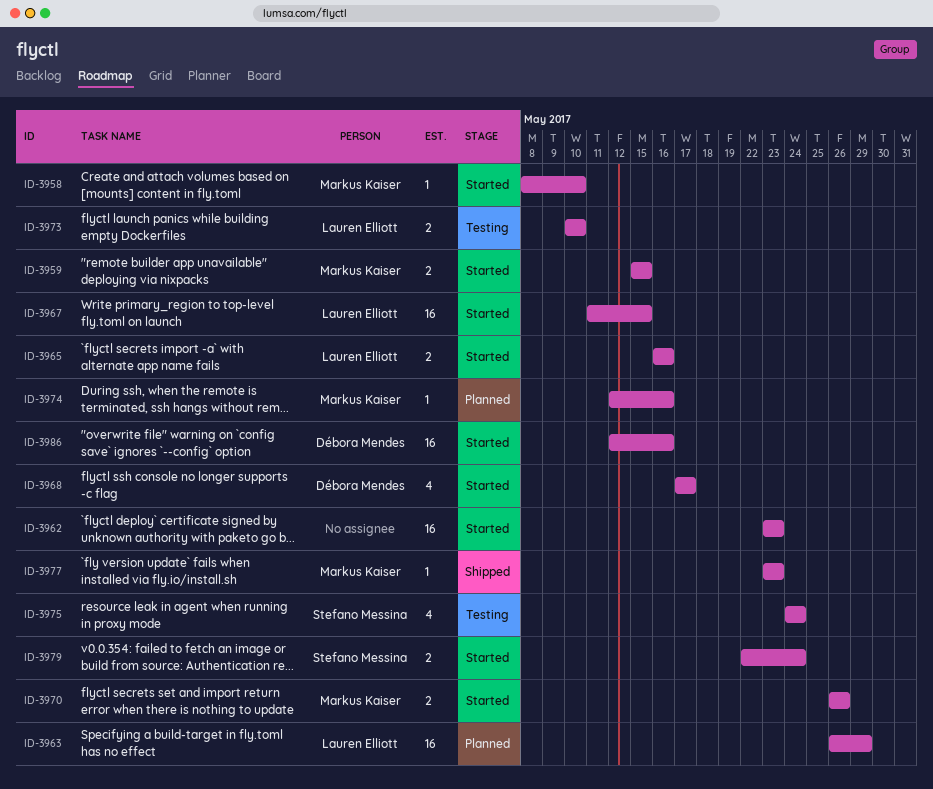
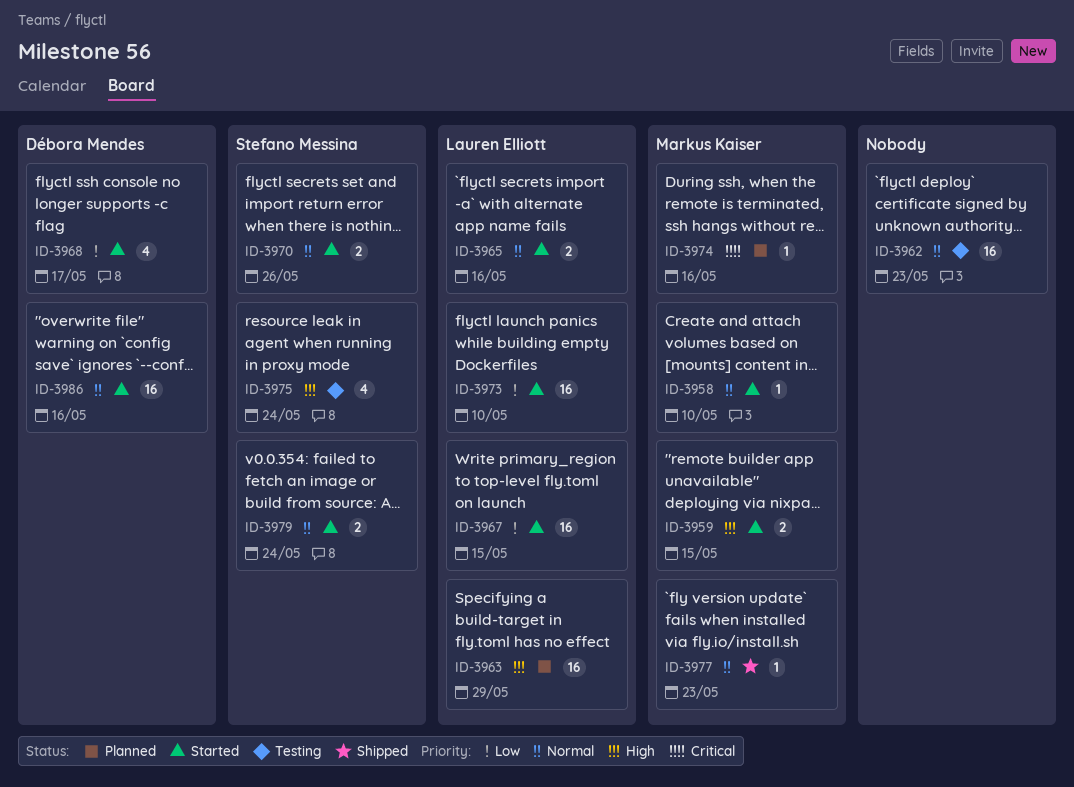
ID-3962, status: Started -> Testing
ID-3970, owner: Markus Kaiser -> Stefano Messina
ID-3973, status: Testing -> Started
ID-3973, estimate: 2 -> 16

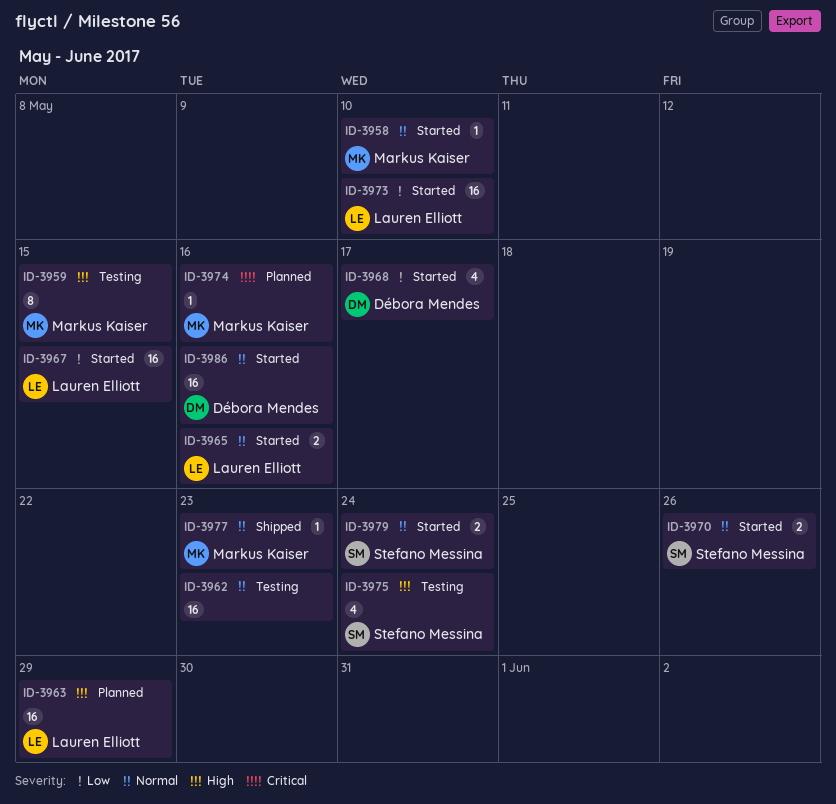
ID-3959, status: Started -> Testing
ID-3959, estimate: 2 -> 8

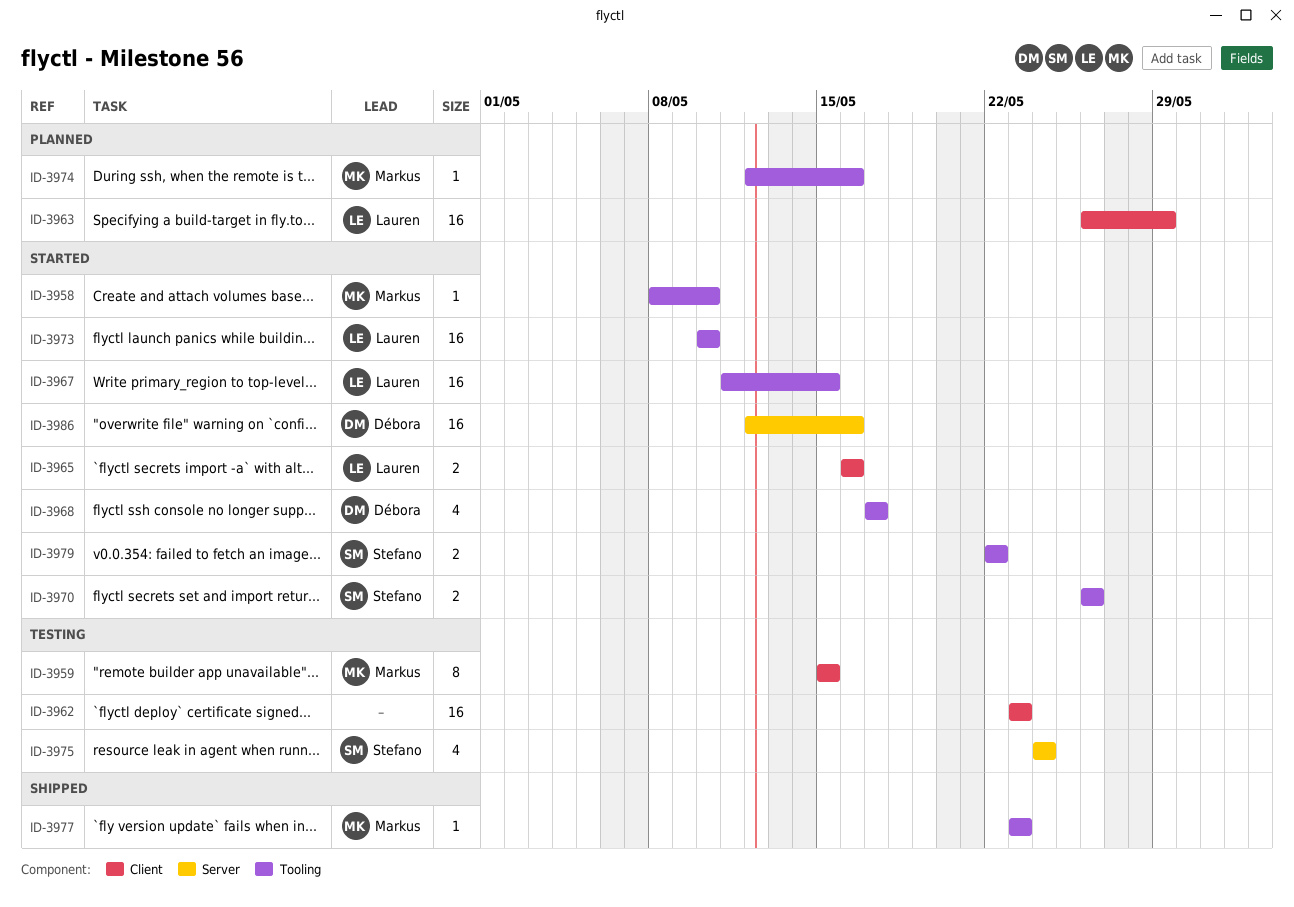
ID-3979, due: May 24 -> May 22

